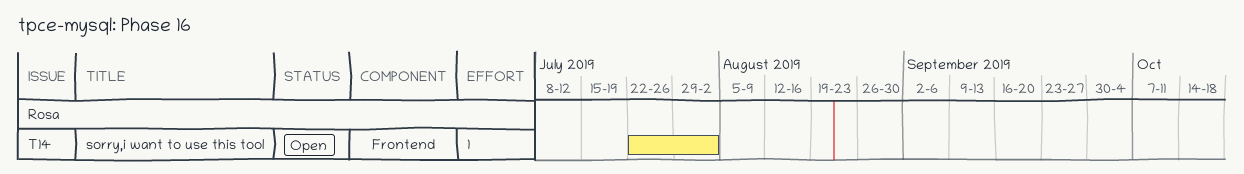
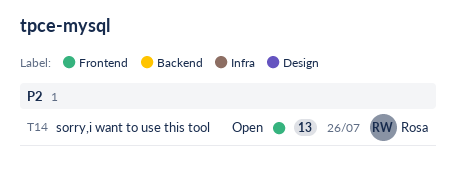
T14, estimate: 1 -> 13
T14, due: Aug 2 -> Jul 26

